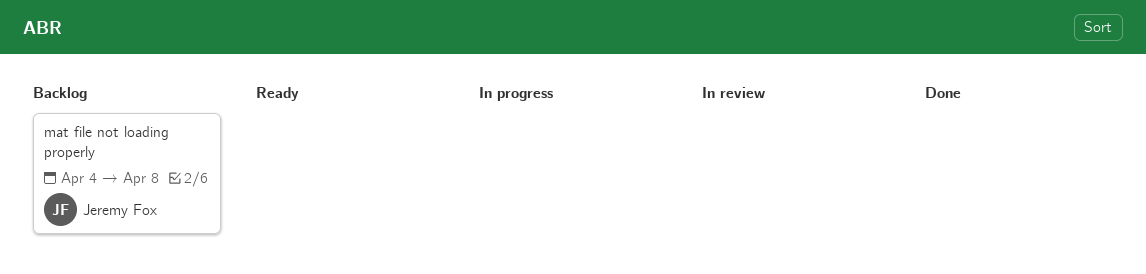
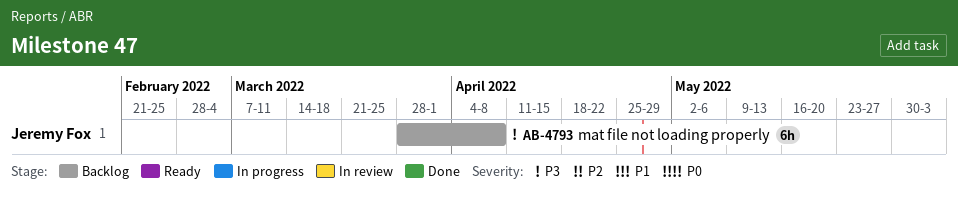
mat file not loading properly, start: Apr 4 -> Mar 28

